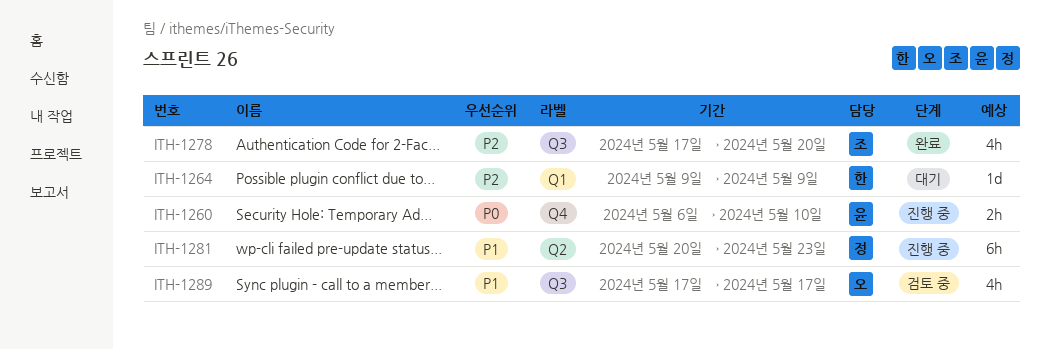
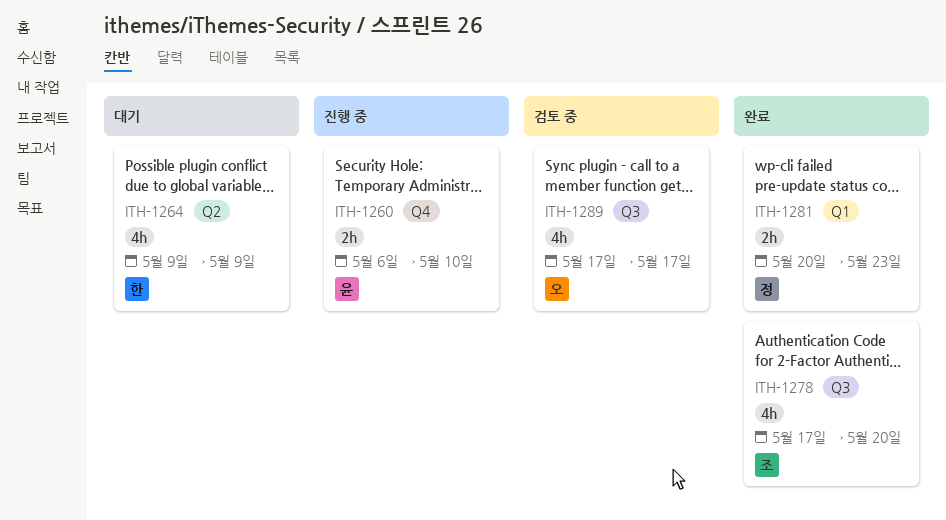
ITH-1264, label: Q1 -> Q2
ITH-1264, estimate: 1d -> 4h
ITH-1281, status: 진행 중 -> 완료
ITH-1281, label: Q2 -> Q1
ITH-1281, estimate: 6h -> 2h

